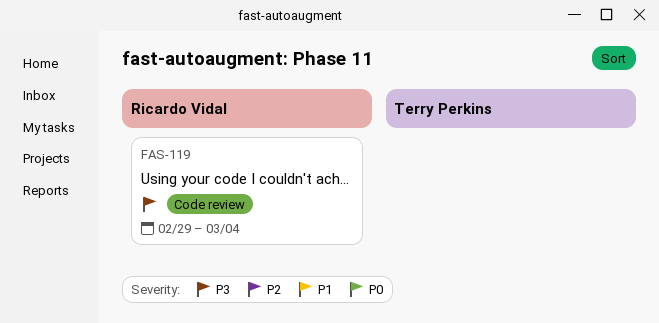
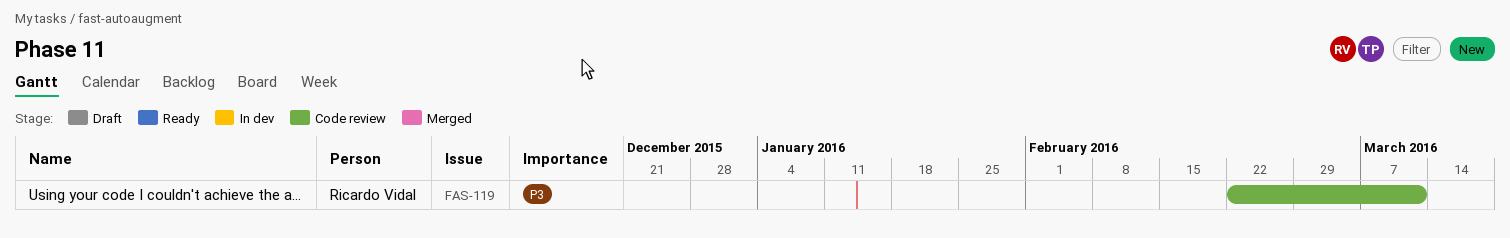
FAS-119, start: Feb 29 -> Feb 22
FAS-119, due: Mar 4 -> Mar 11

